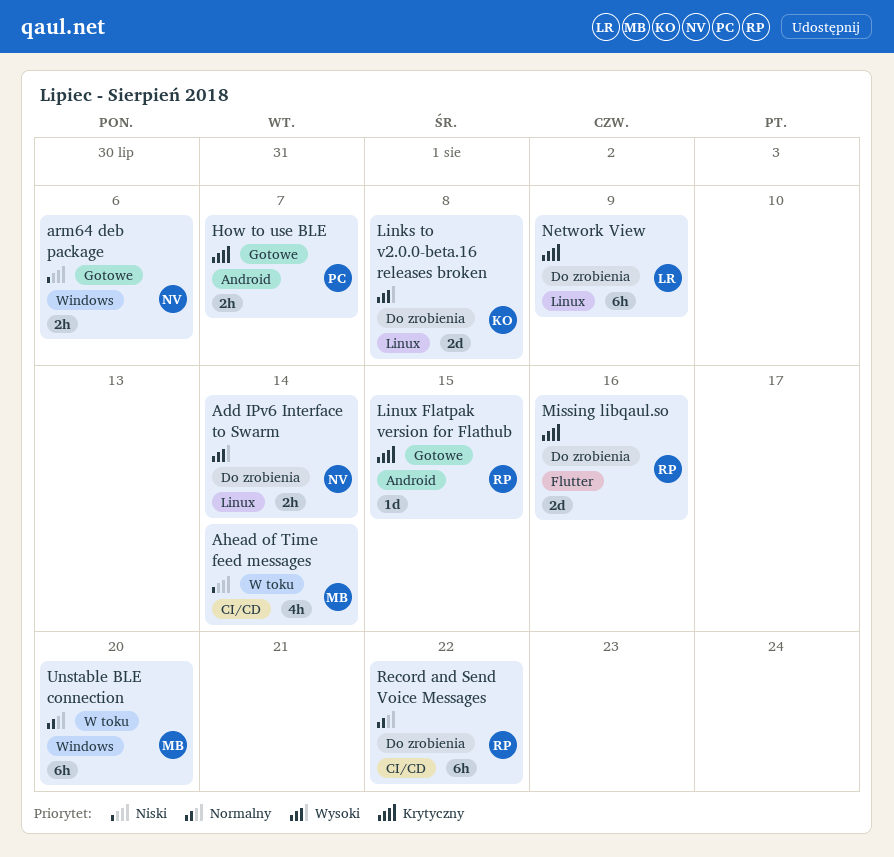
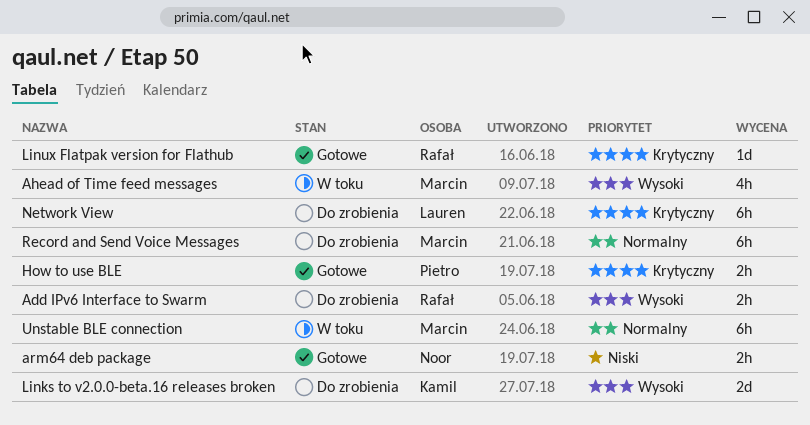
Add IPv6 Interface to Swarm, owner: Noor -> Rafał
Ahead of Time feed messages, priority: Niski -> Wysoki
Missing libqaul.so: present -> none
Record and Send Voice Messages, owner: Rafał -> Marcin

